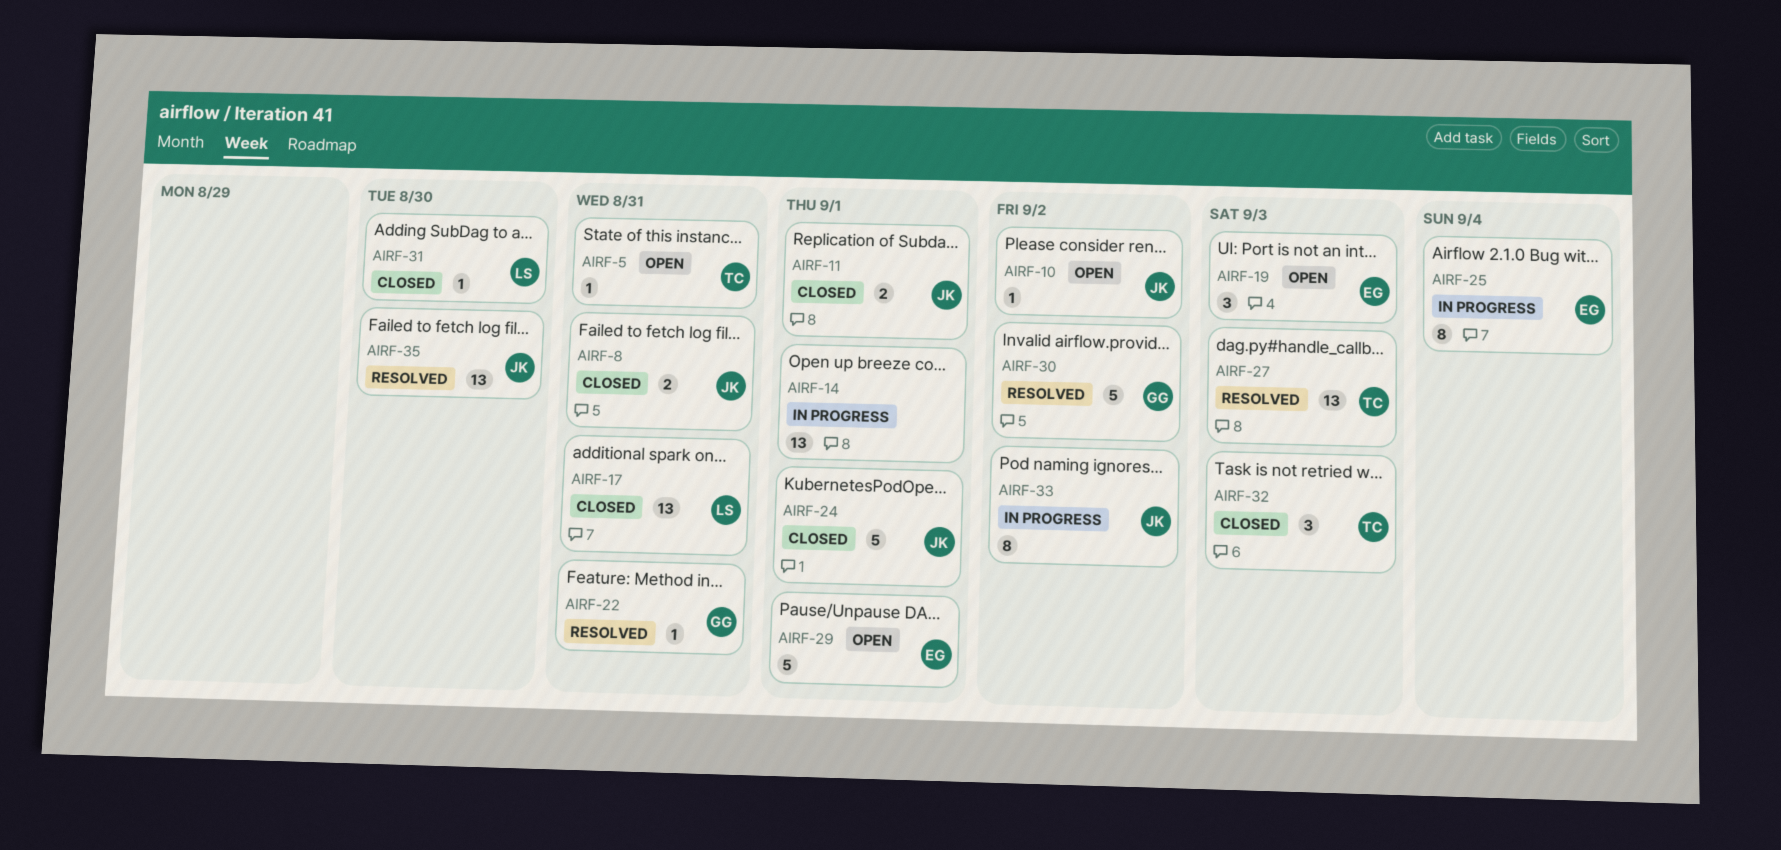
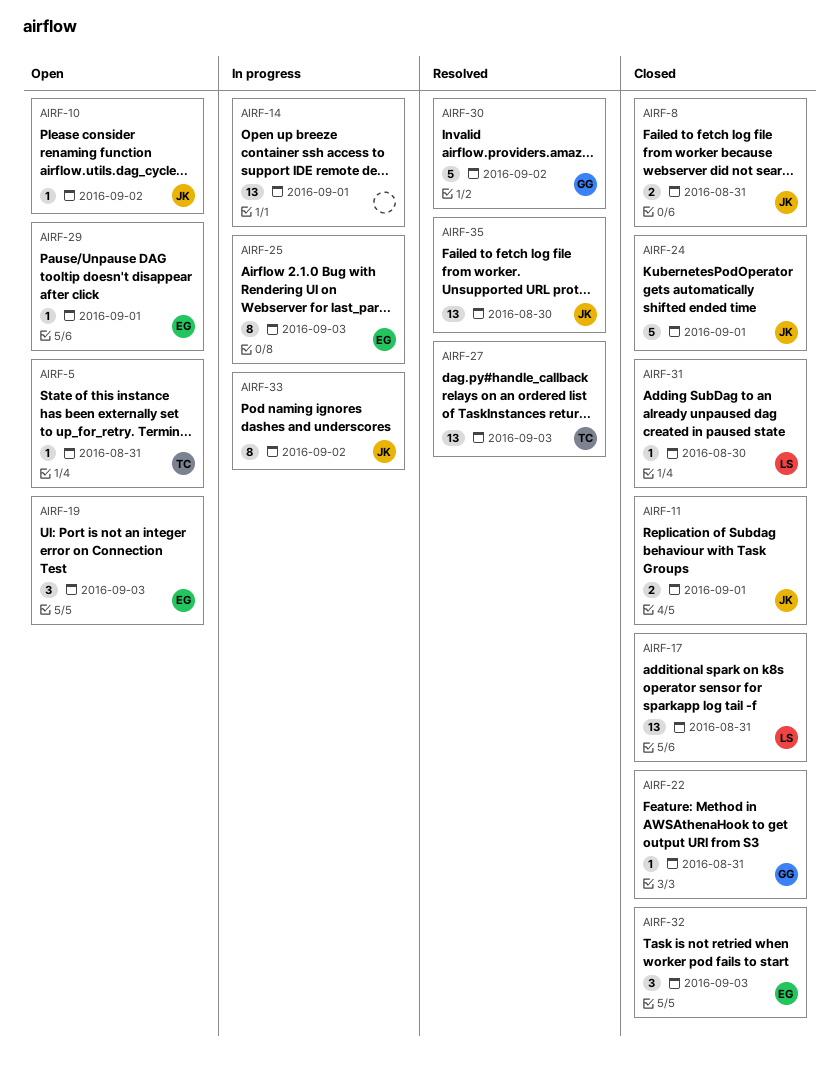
AIRF-22, status: Resolved -> Closed
AIRF-25, due: Sep 4 -> Sep 3
AIRF-29, estimate: 5 -> 1
AIRF-32, owner: TC -> EG

